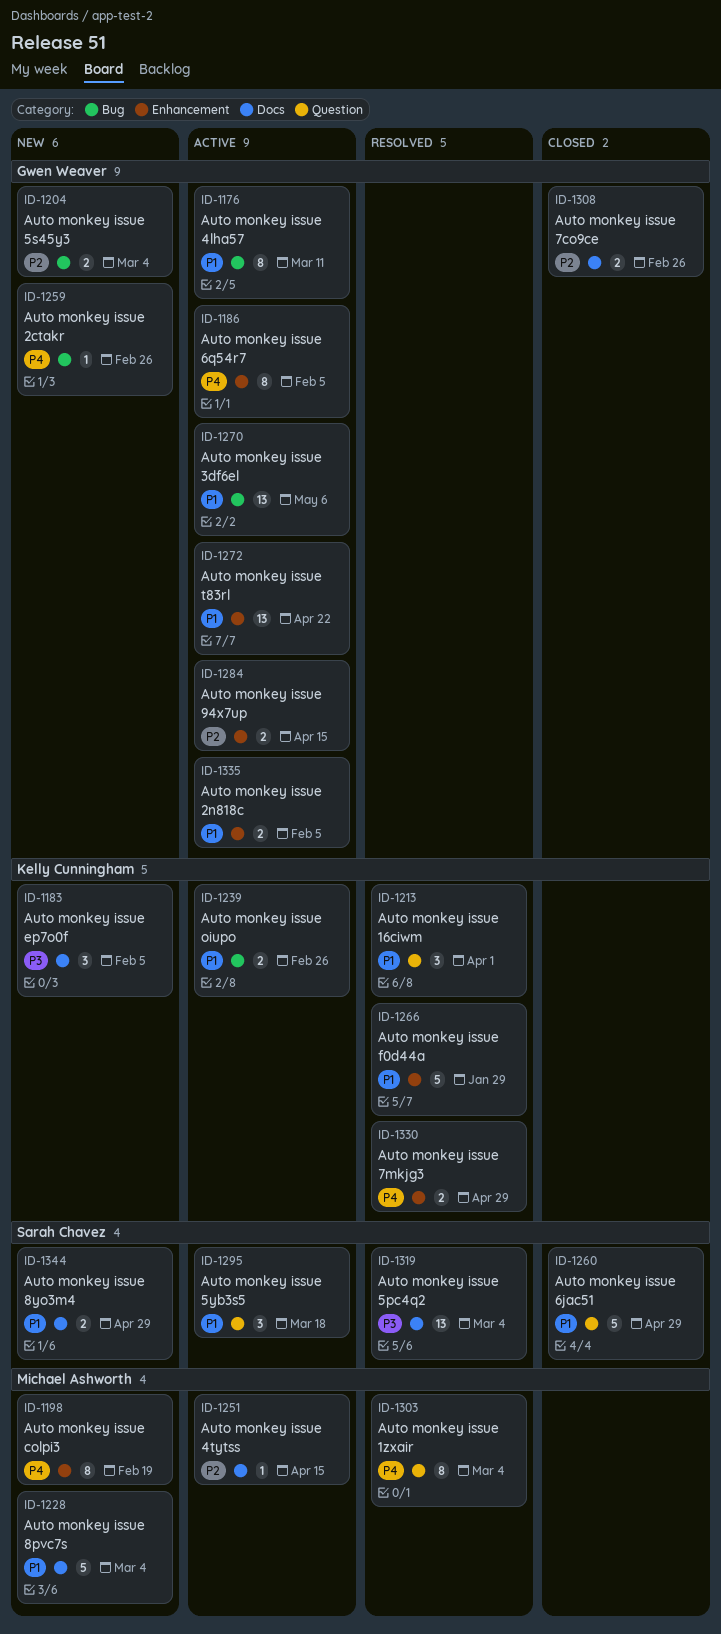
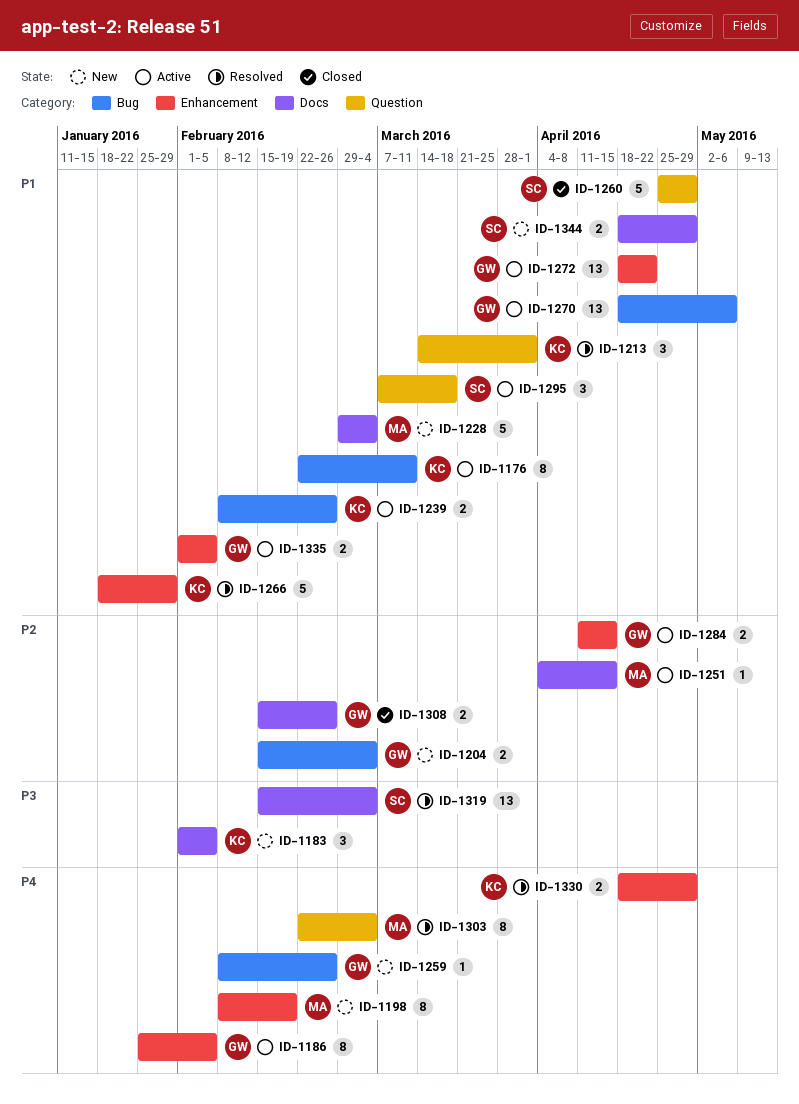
ID-1176, owner: Gwen Weaver -> Kelly Cunningham

